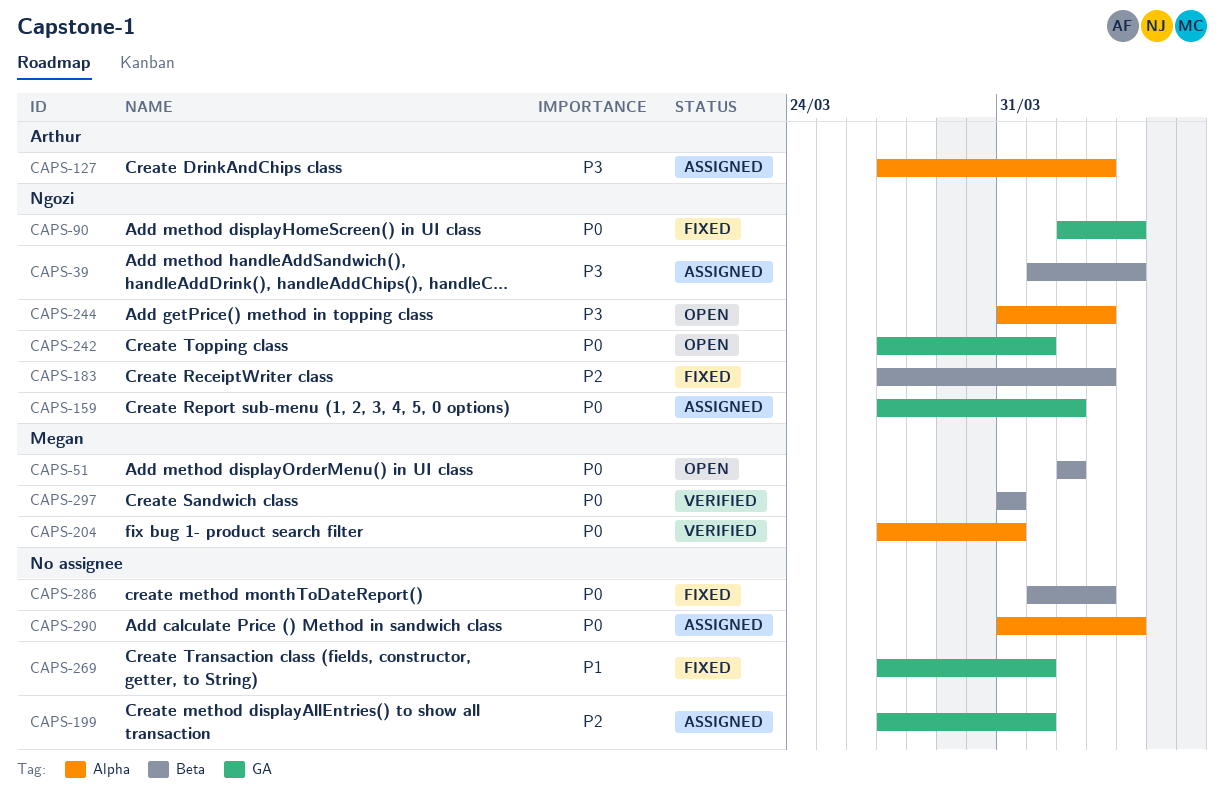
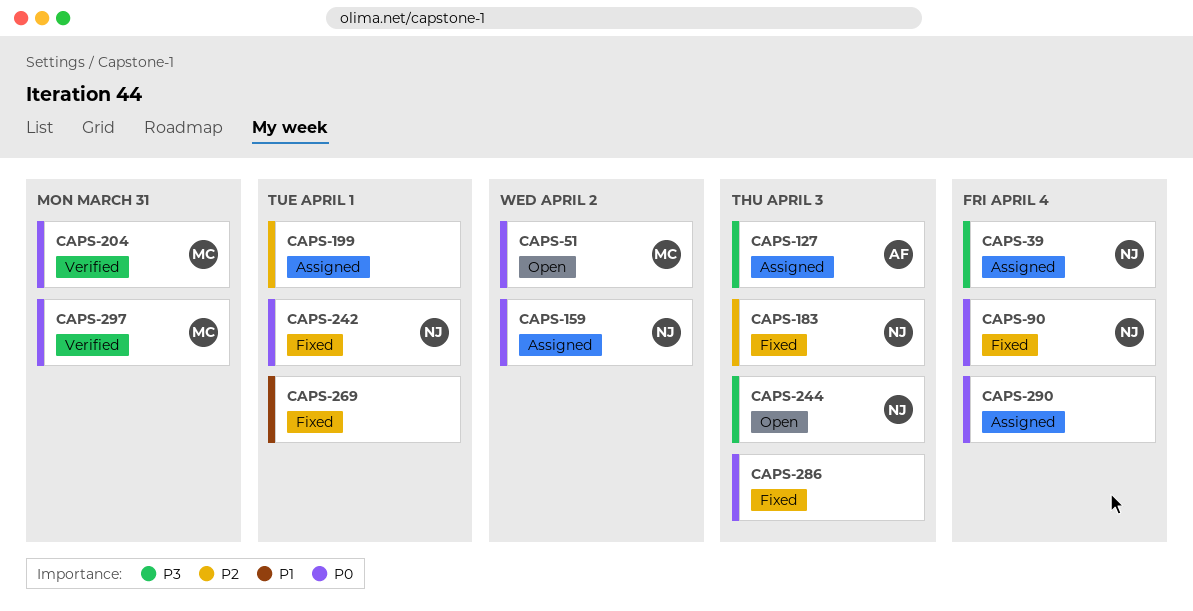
CAPS-242, status: Open -> Fixed

